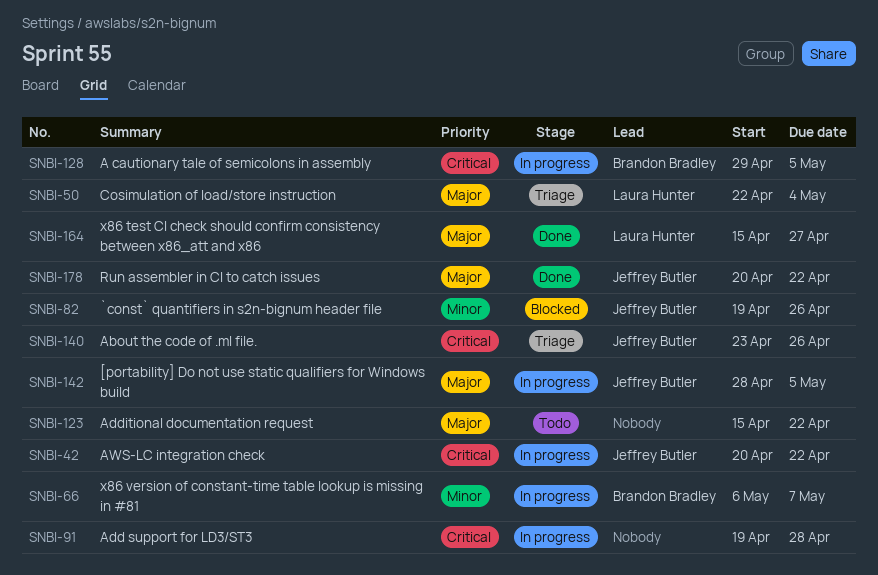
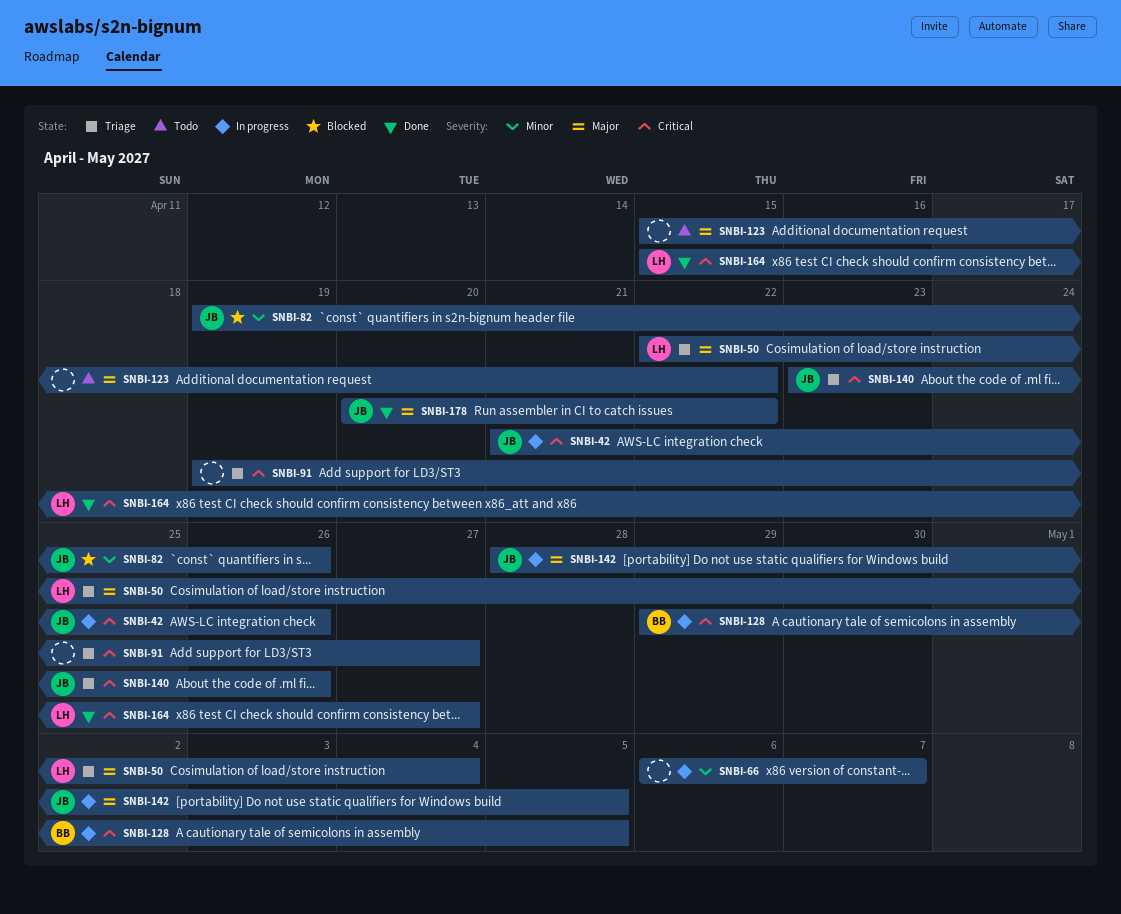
SNBI-42, start: Apr 20 -> Apr 21
SNBI-42, due: Apr 22 -> Apr 26
SNBI-66, owner: Brandon Bradley -> none
SNBI-91, status: In progress -> Triage
SNBI-91, due: Apr 28 -> Apr 27
SNBI-164, priority: Major -> Critical

